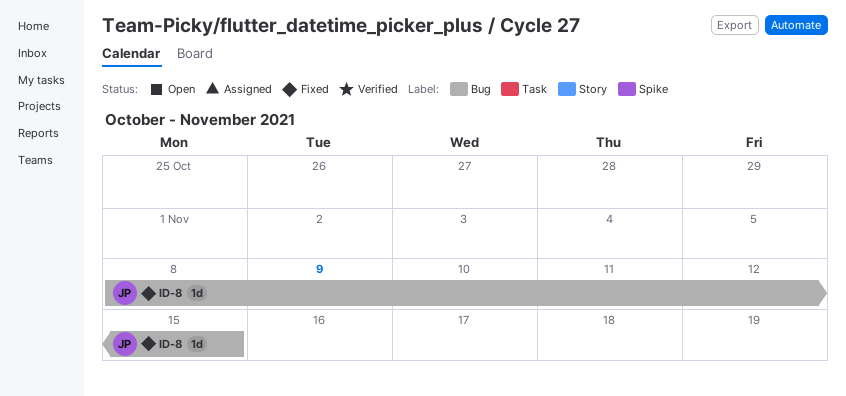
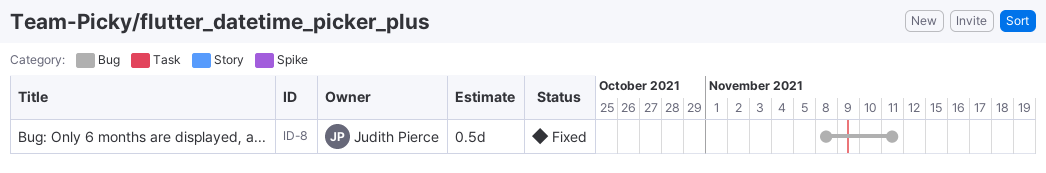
ID-8, estimate: 1d -> 0.5d
ID-8, due: Nov 15 -> Nov 11

